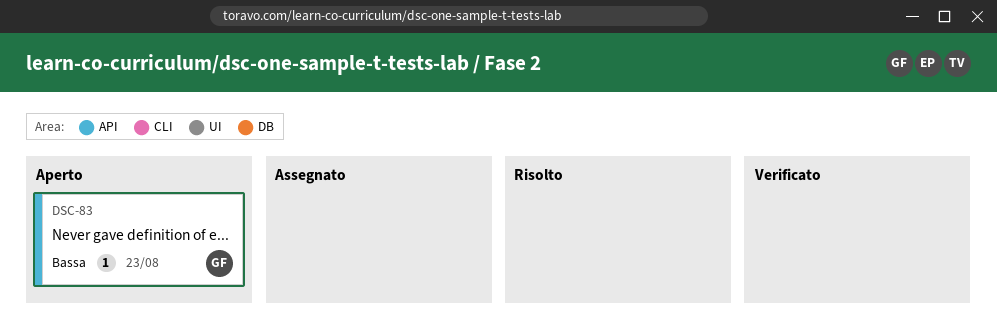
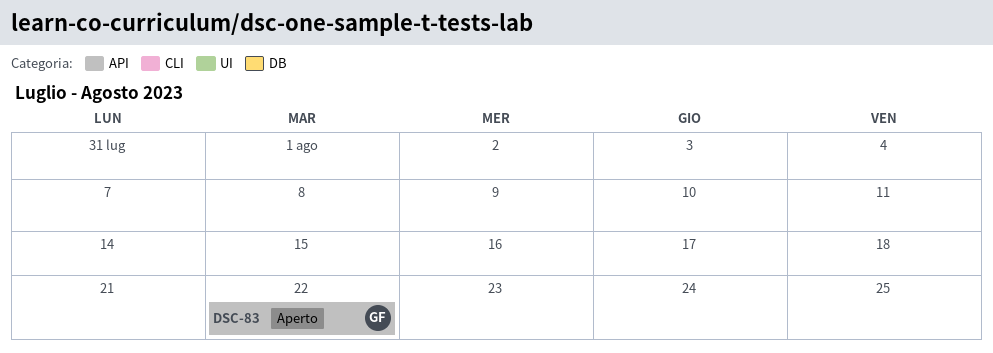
DSC-83, due: Aug 23 -> Aug 22

